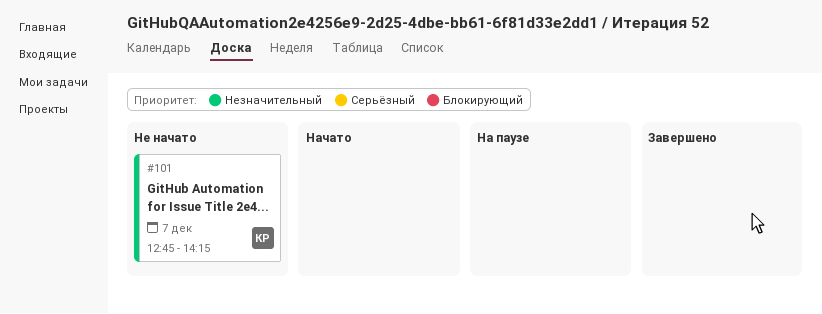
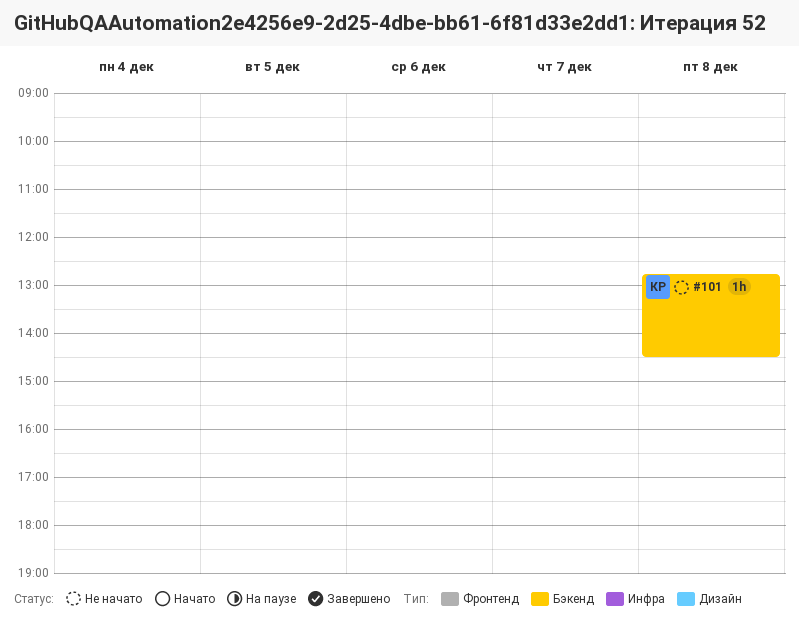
#101, day: Dec 7 -> Dec 8
#101, ends: 14:15 -> 14:30

